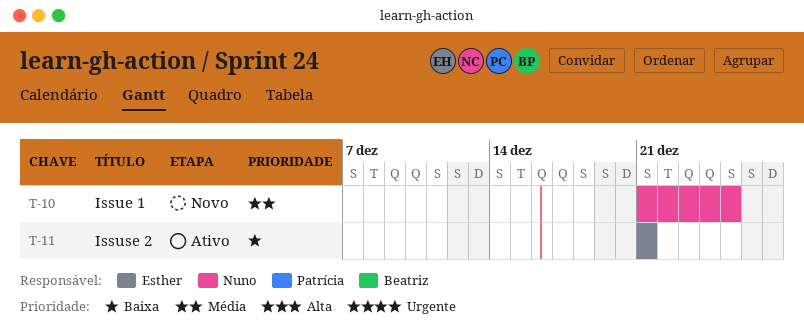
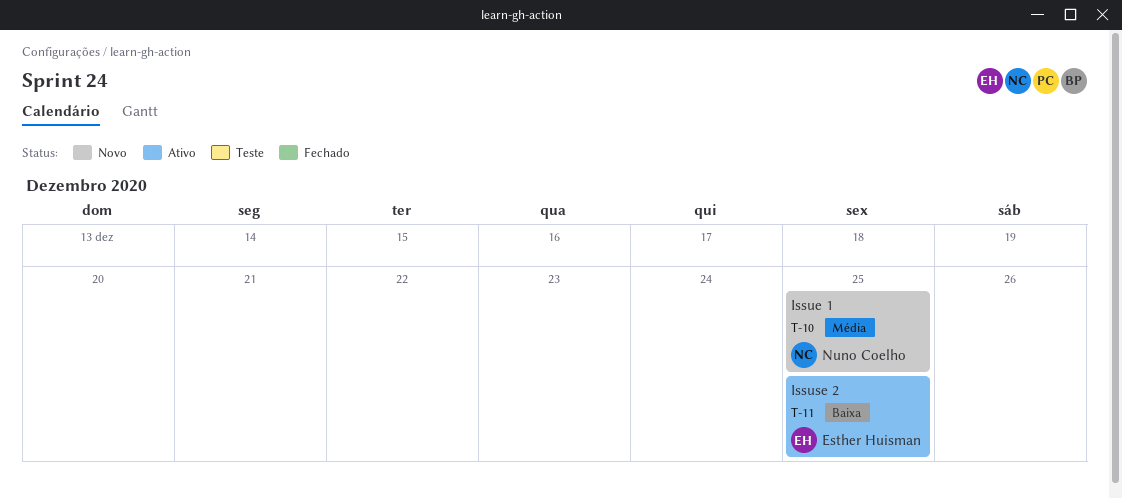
T-11, due: Dec 21 -> Dec 25

